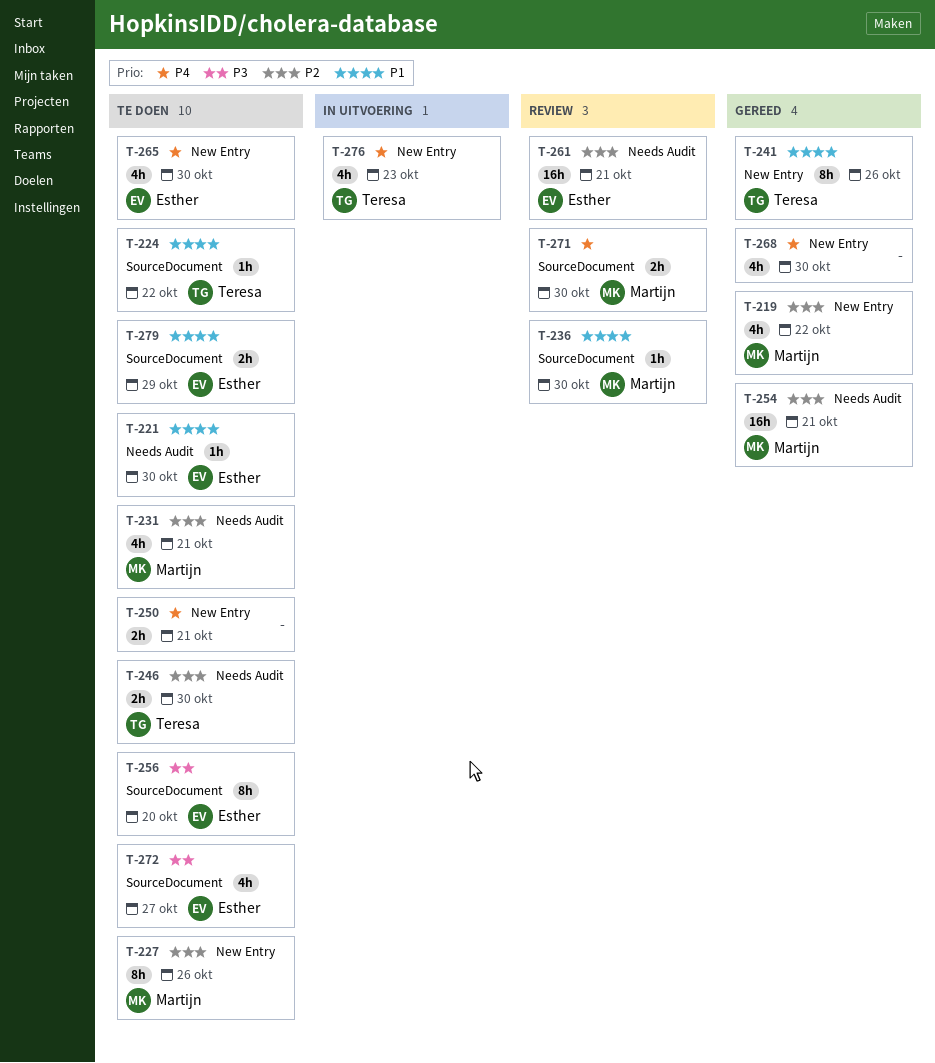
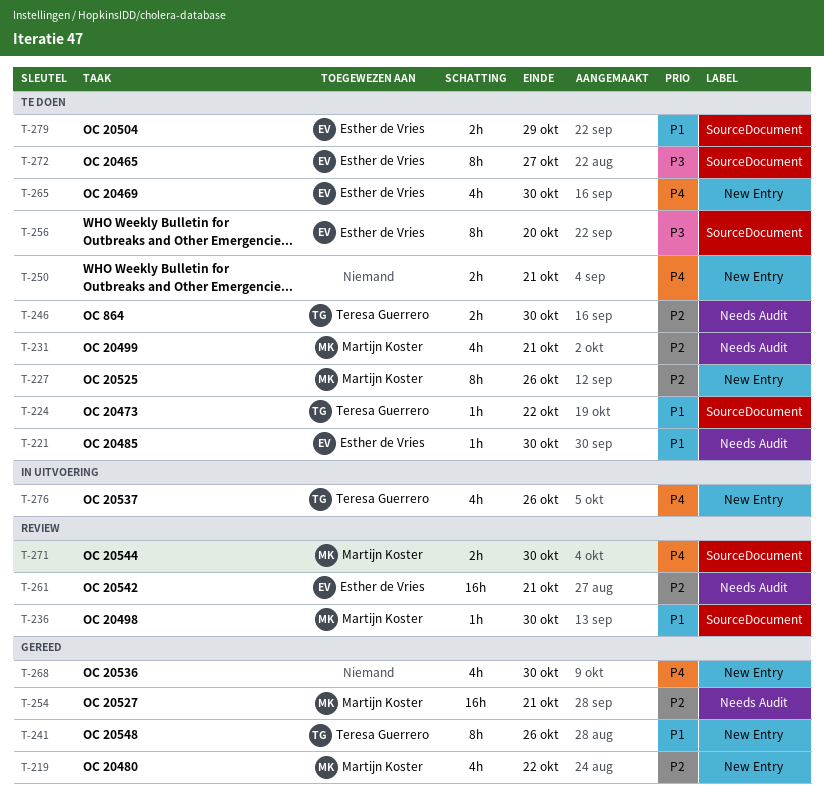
T-272, estimate: 4h -> 8h
T-276, due: Oct 23 -> Oct 26

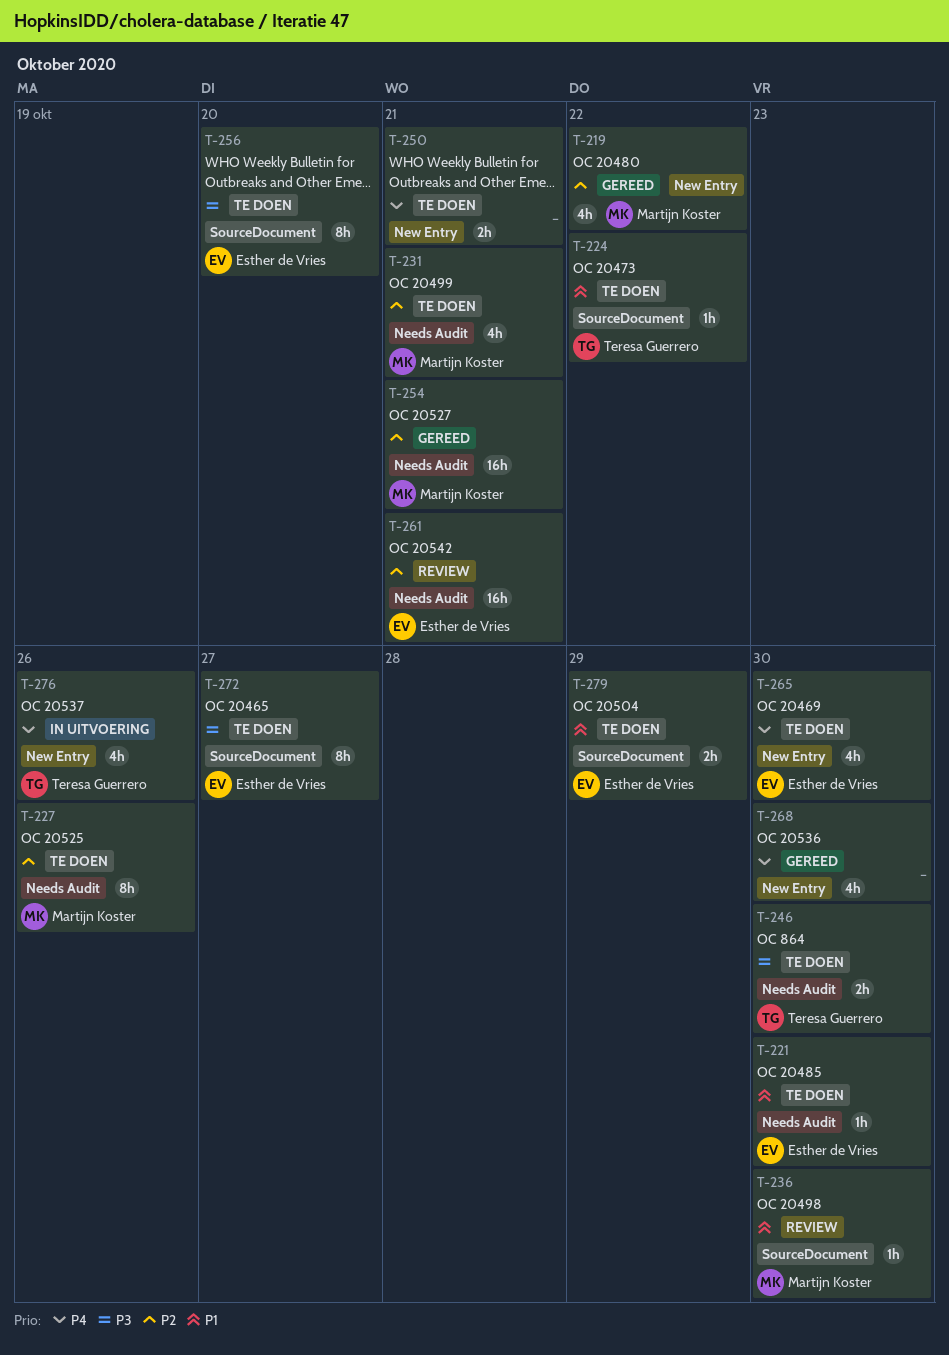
T-227, label: New Entry -> Needs Audit
T-241: present -> none
T-246, priority: P2 -> P3
T-271: present -> none

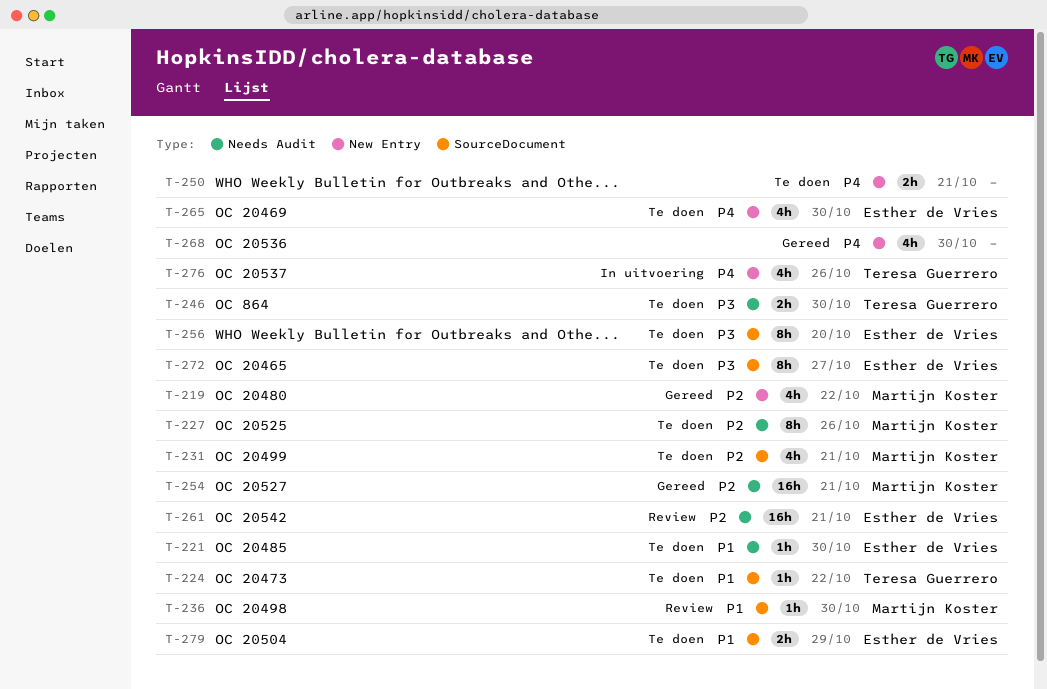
T-231, label: Needs Audit -> SourceDocument

